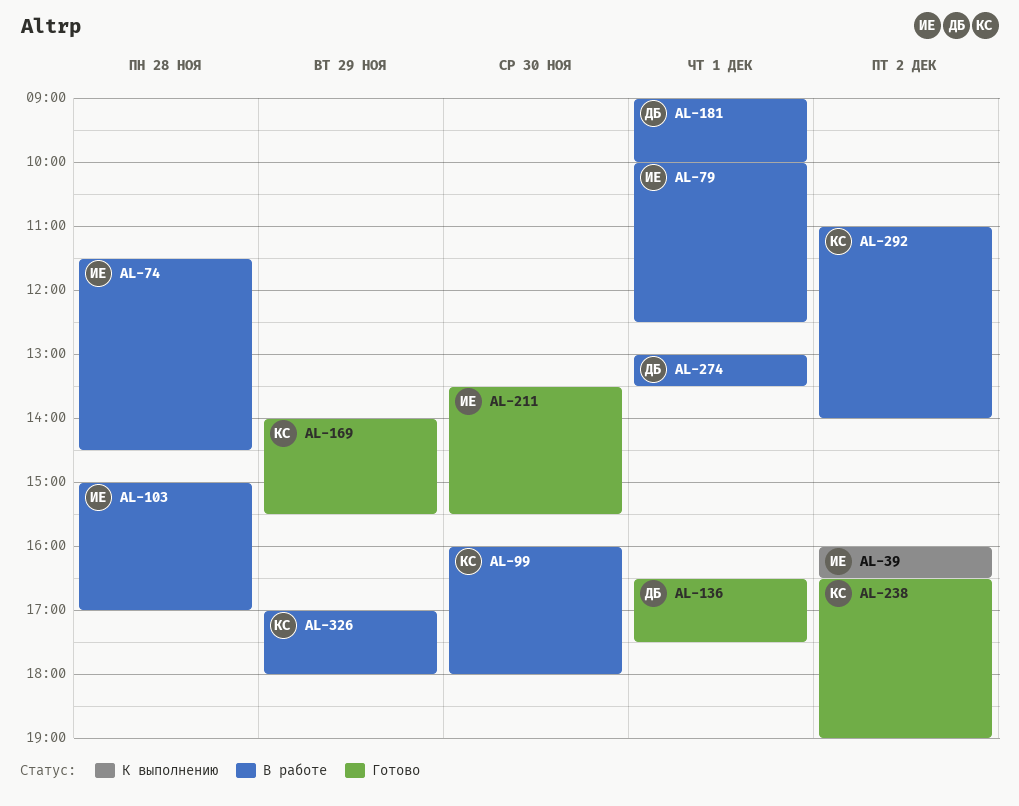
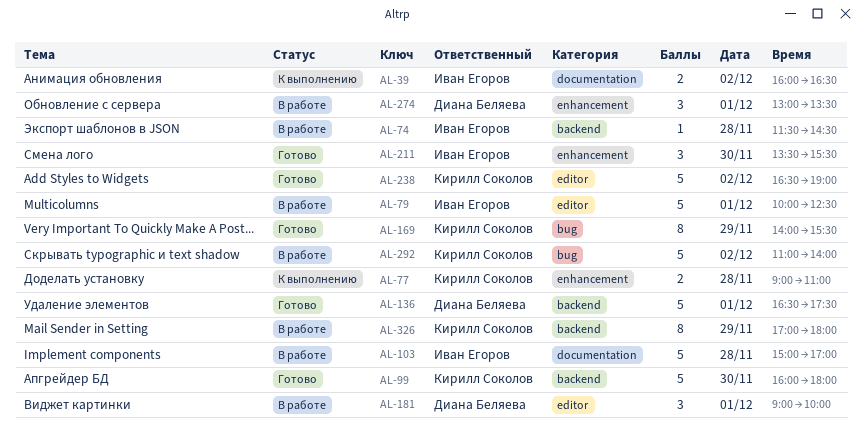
AL-77: none -> present
AL-99, status: В работе -> Готово

